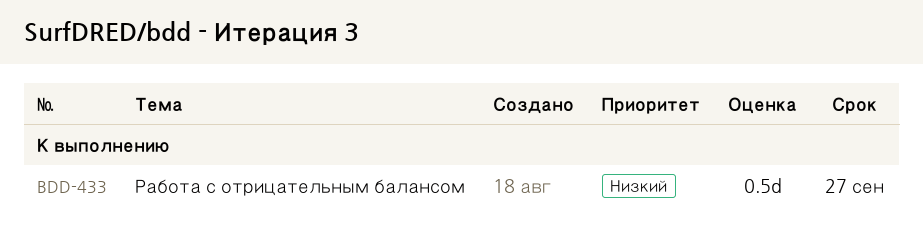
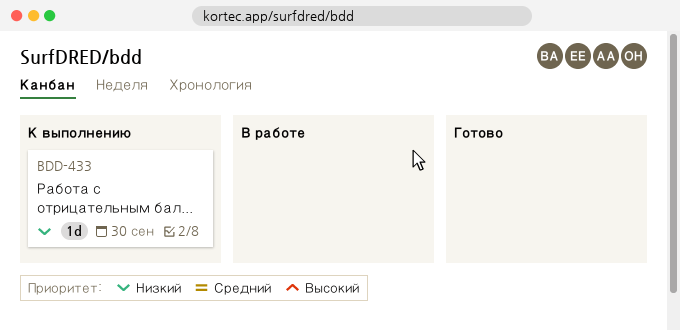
BDD-433, estimate: 0.5d -> 1d
BDD-433, due: Sep 27 -> Sep 30

